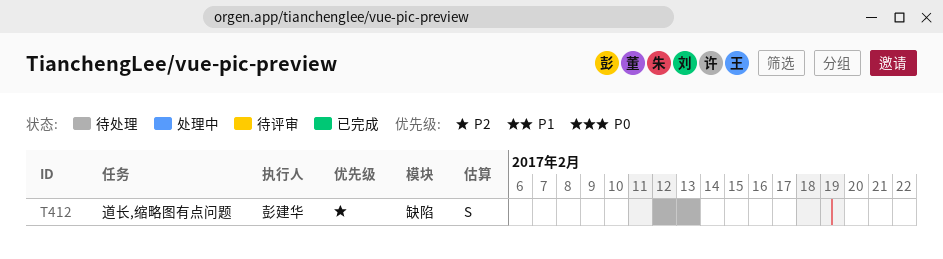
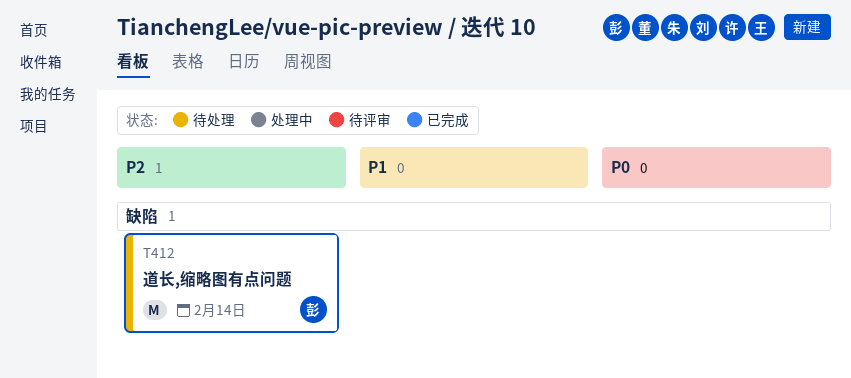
T412, estimate: S -> M
T412, due: Feb 13 -> Feb 14

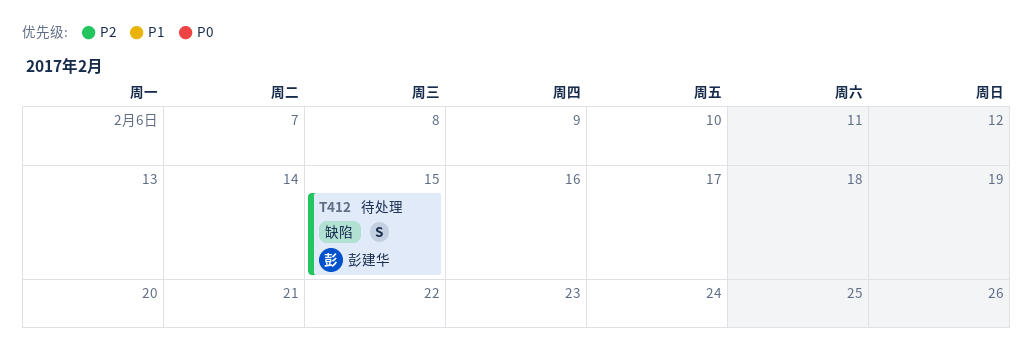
T412, estimate: M -> S
T412, due: Feb 14 -> Feb 15

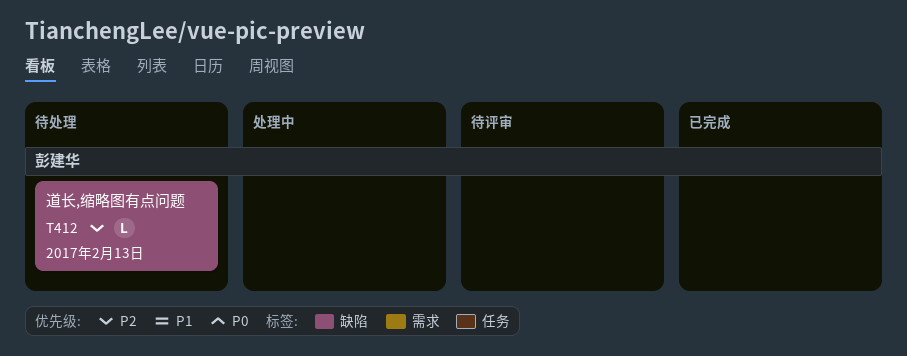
T412, estimate: S -> L
T412, due: Feb 15 -> Feb 13

